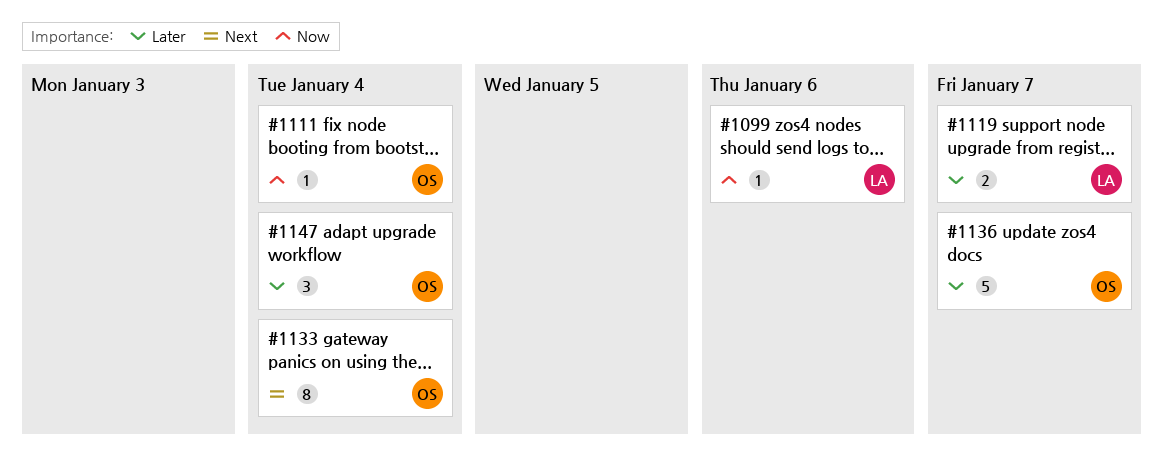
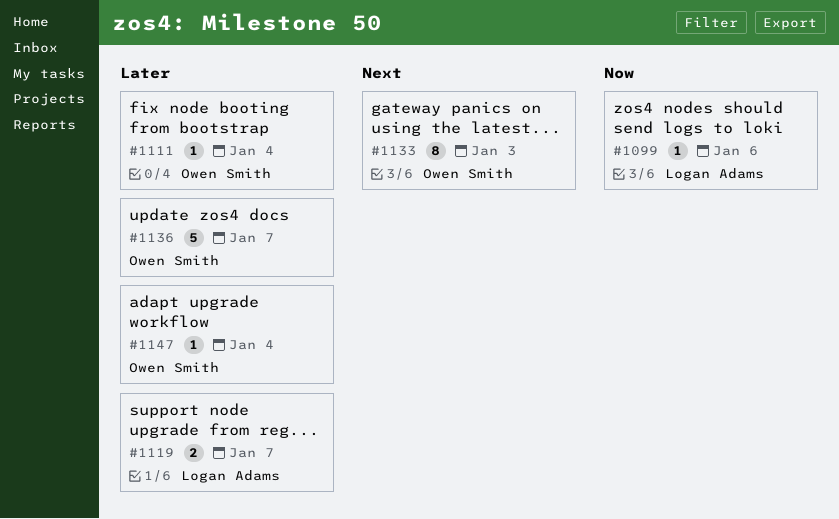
#1111, priority: Now -> Later
#1133, due: Jan 4 -> Jan 3
#1147, estimate: 3 -> 1

